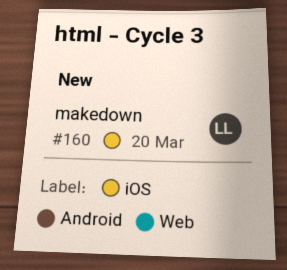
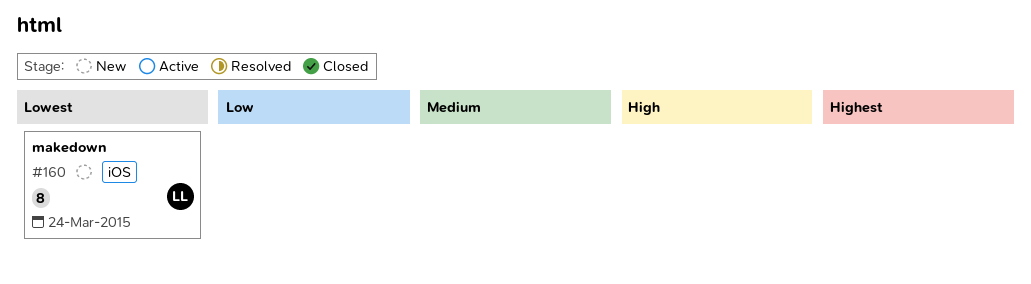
#160, due: Mar 20 -> Mar 24

